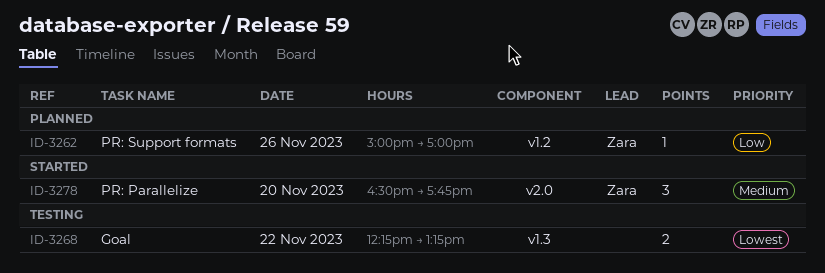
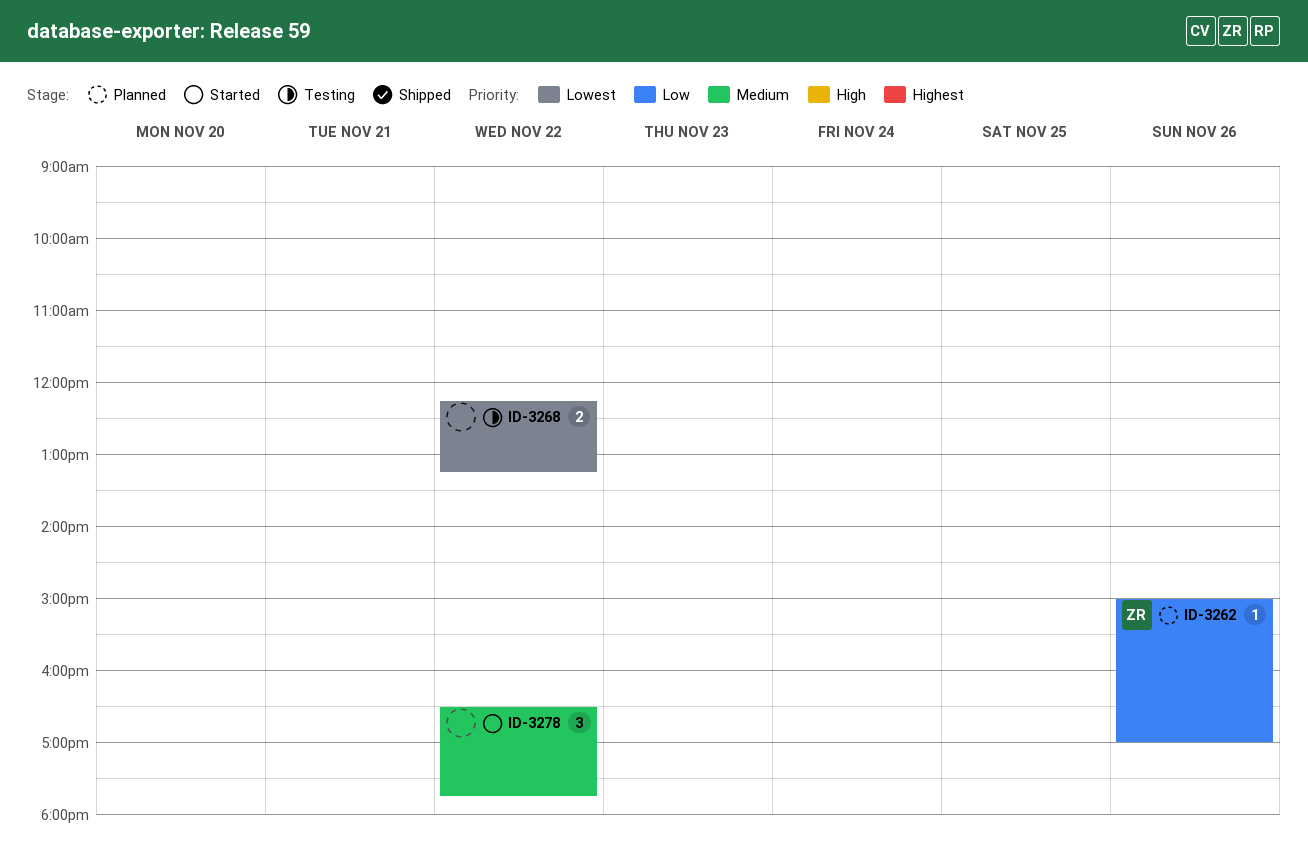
ID-3278, owner: Zara -> none
ID-3278, day: Nov 20 -> Nov 22

